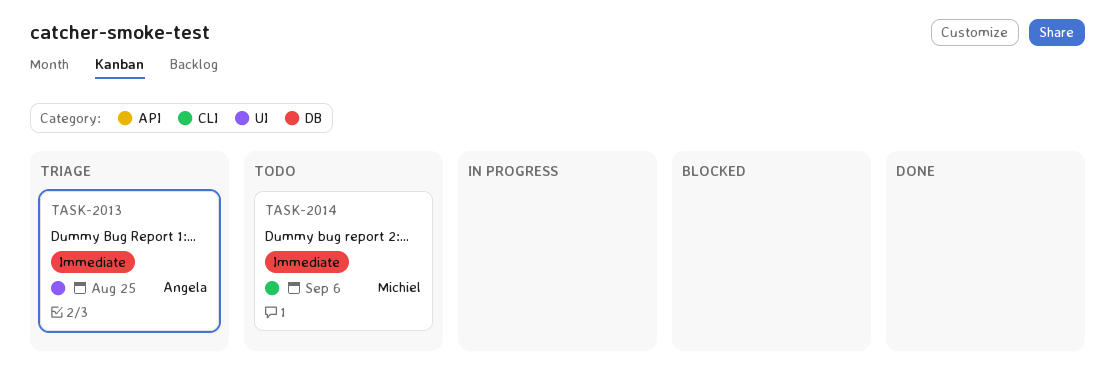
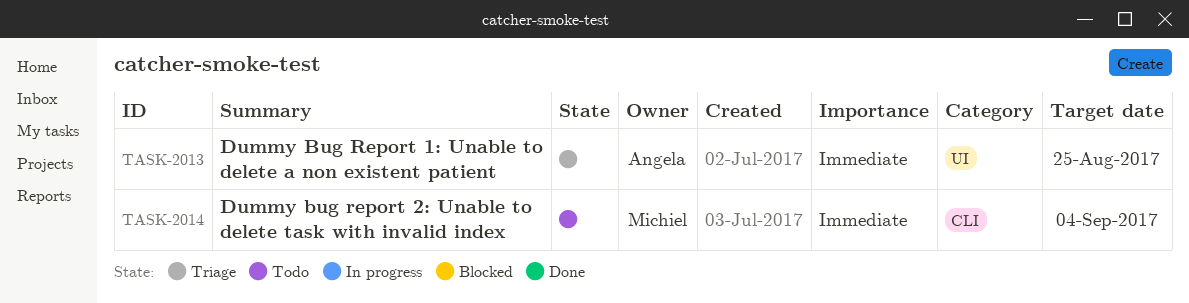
TASK-2014, due: Sep 6 -> Sep 4

